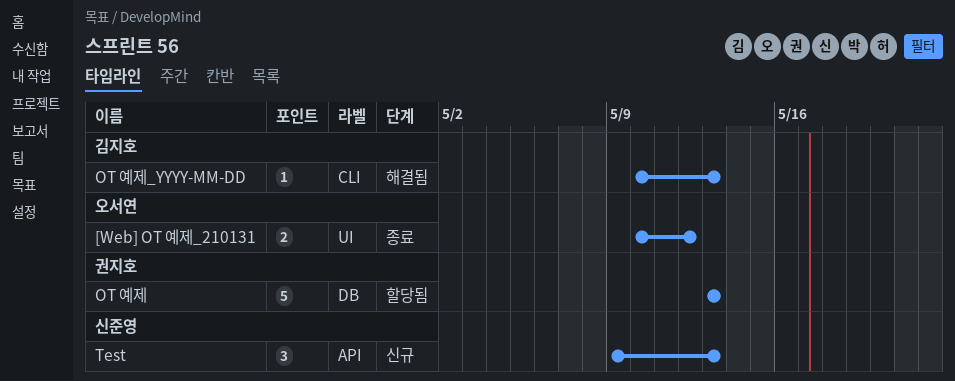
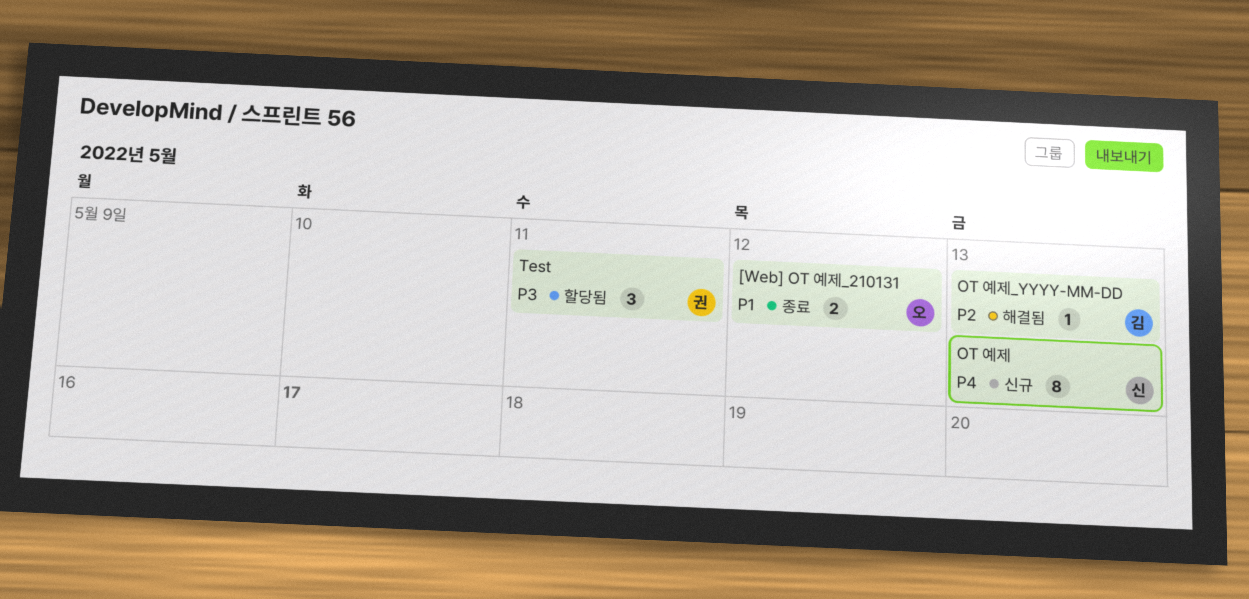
OT 예제, status: 할당됨 -> 신규
OT 예제, owner: 권지호 -> 신준영
OT 예제, estimate: 5 -> 8
Test, status: 신규 -> 할당됨
Test, owner: 신준영 -> 권지호
Test, due: May 13 -> May 11

